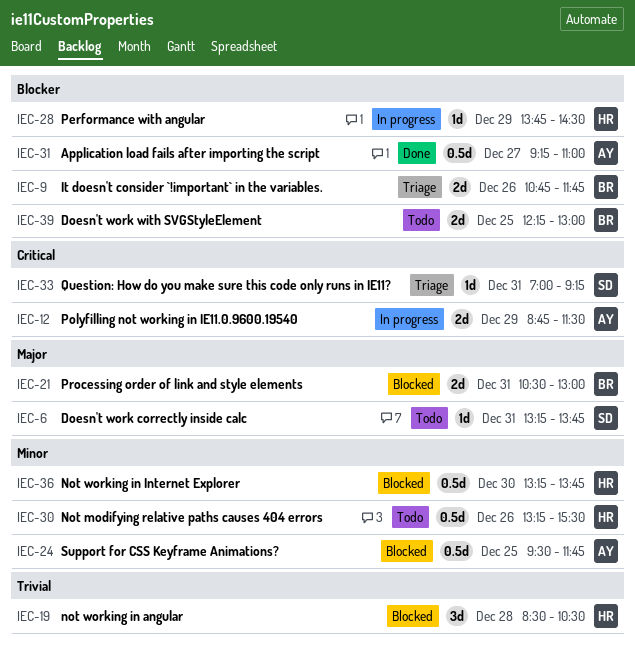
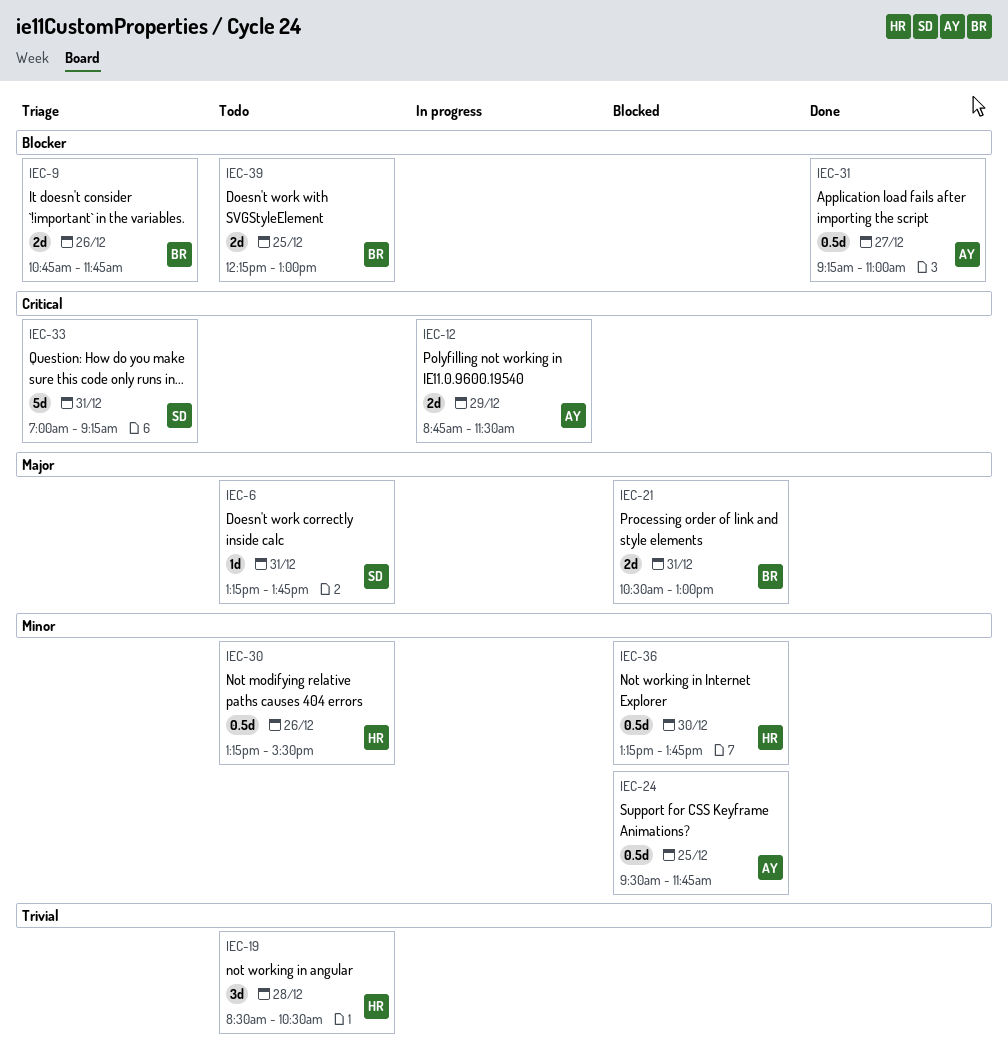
IEC-19, status: Blocked -> Todo
IEC-28: present -> none
IEC-33, estimate: 1d -> 5d

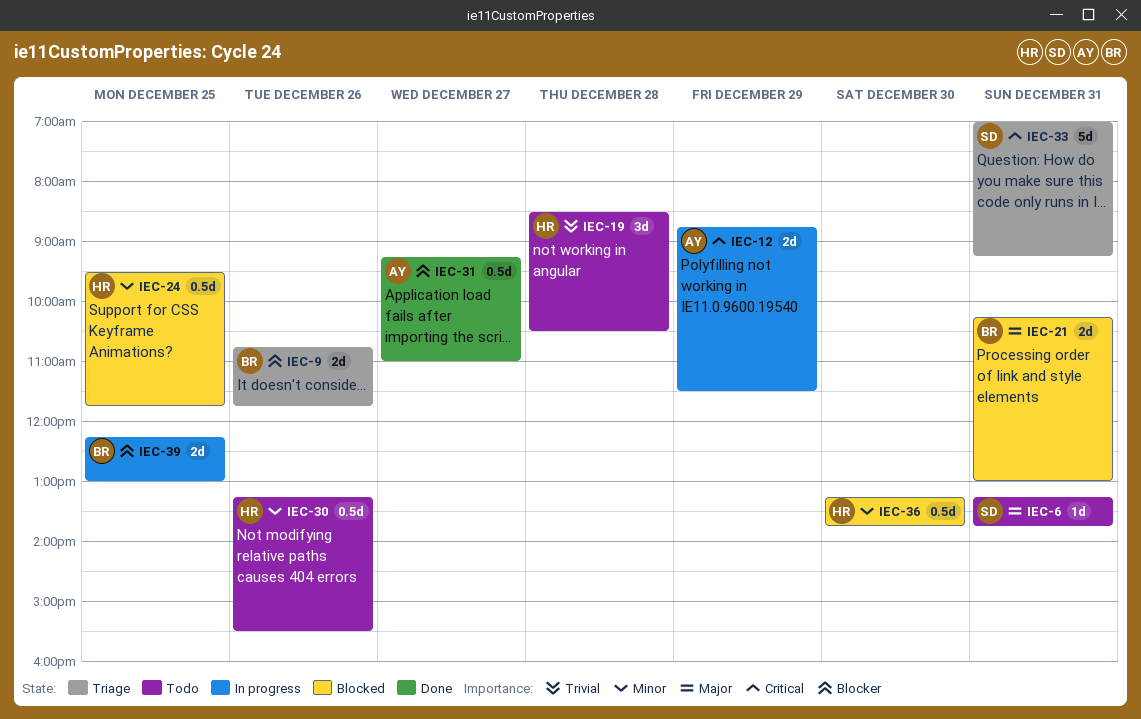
IEC-21, begins: 10:30 -> 10:15
IEC-24, owner: AY -> HR
IEC-39, status: Todo -> In progress

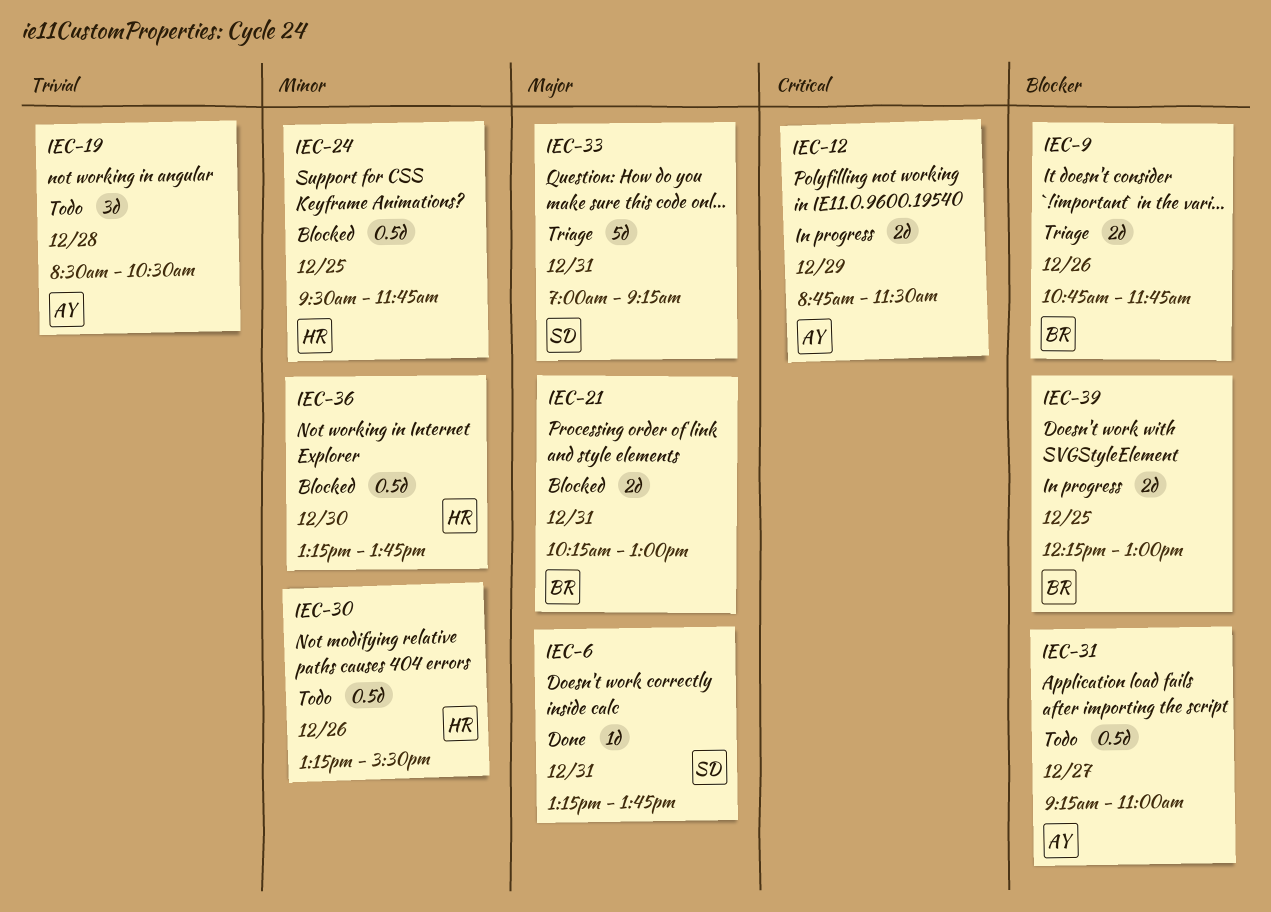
IEC-6, status: Todo -> Done
IEC-19, owner: HR -> AY
IEC-31, status: Done -> Todo
IEC-33, priority: Critical -> Major

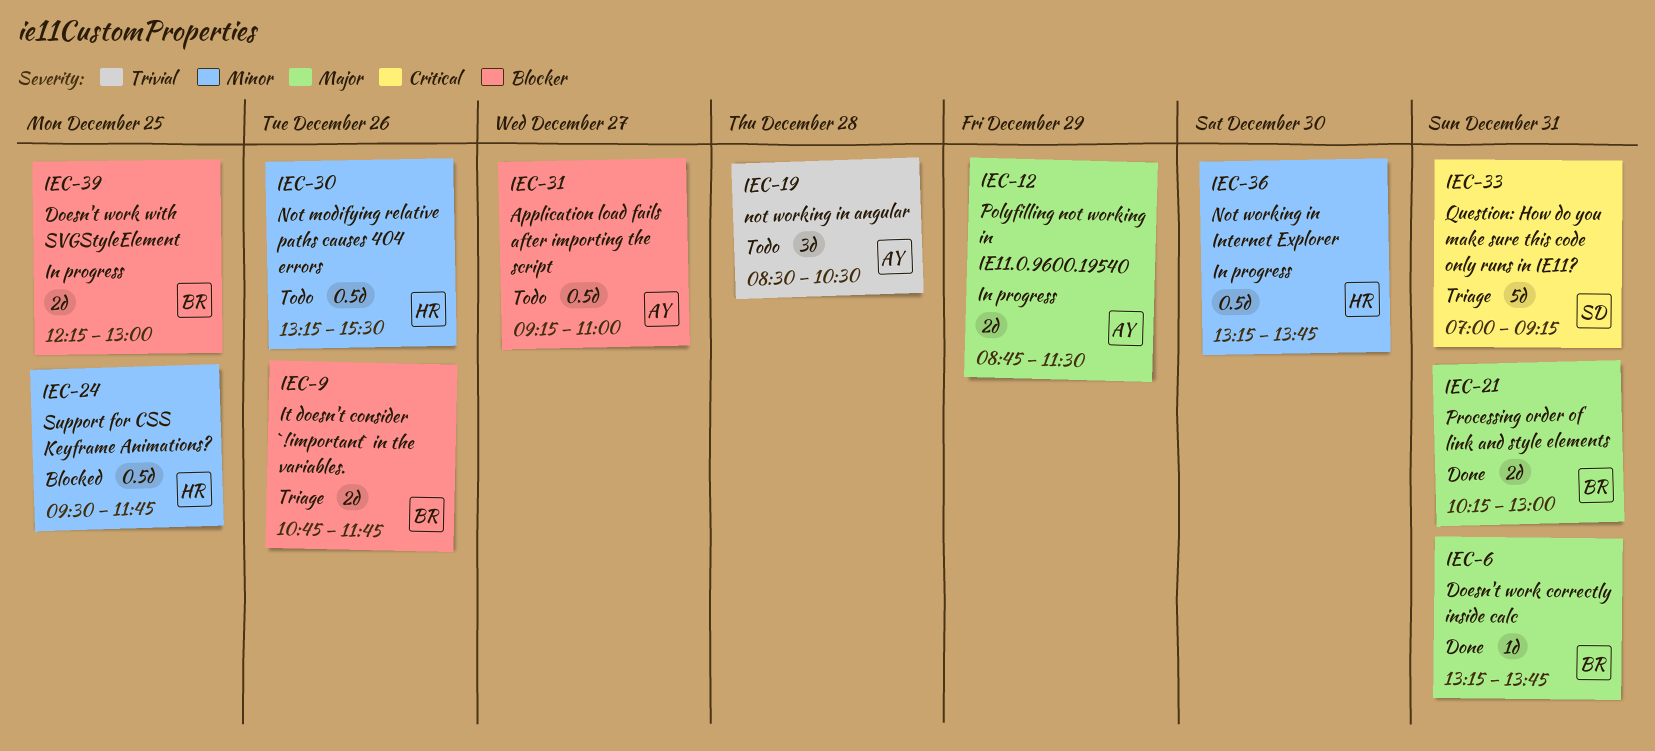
IEC-6, owner: SD -> BR
IEC-12, priority: Critical -> Major
IEC-21, status: Blocked -> Done
IEC-33, priority: Major -> Critical
IEC-36, status: Blocked -> In progress

